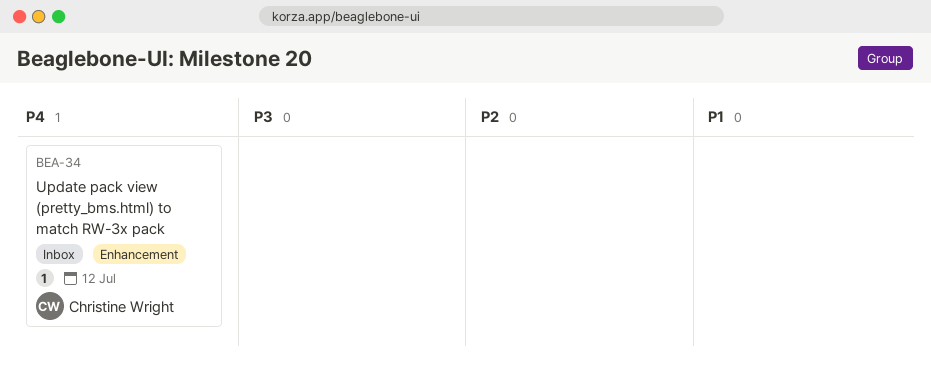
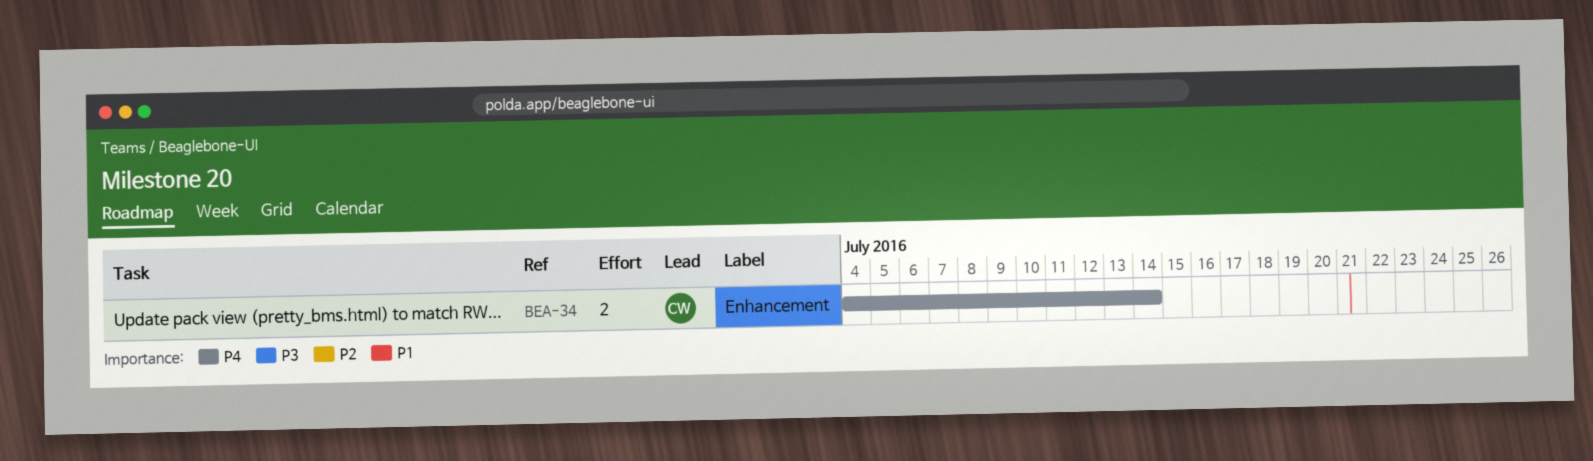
BEA-34, estimate: 1 -> 2
BEA-34, due: Jul 12 -> Jul 14

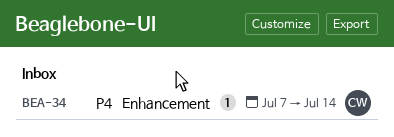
BEA-34, estimate: 2 -> 1
BEA-34, start: Jul 4 -> Jul 7

